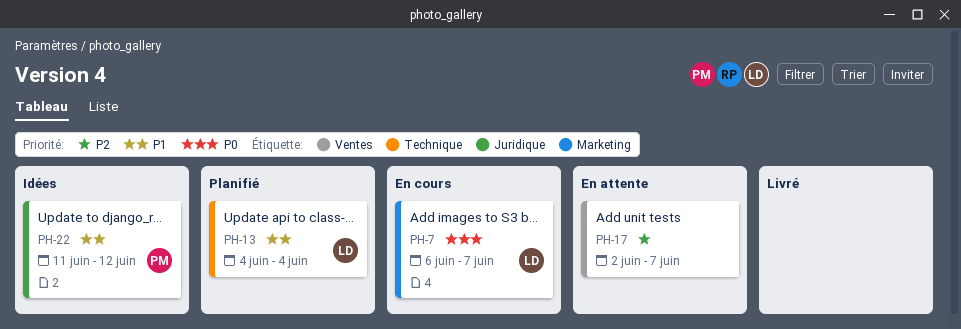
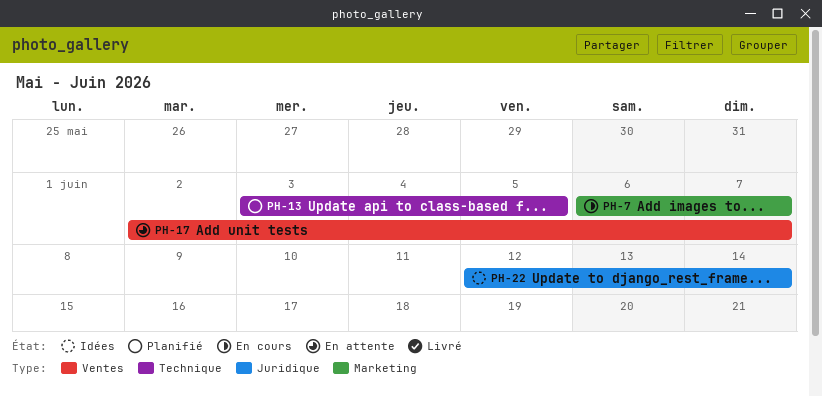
PH-13, start: Jun 4 -> Jun 3
PH-13, due: Jun 4 -> Jun 5
PH-22, start: Jun 11 -> Jun 12
PH-22, due: Jun 12 -> Jun 14

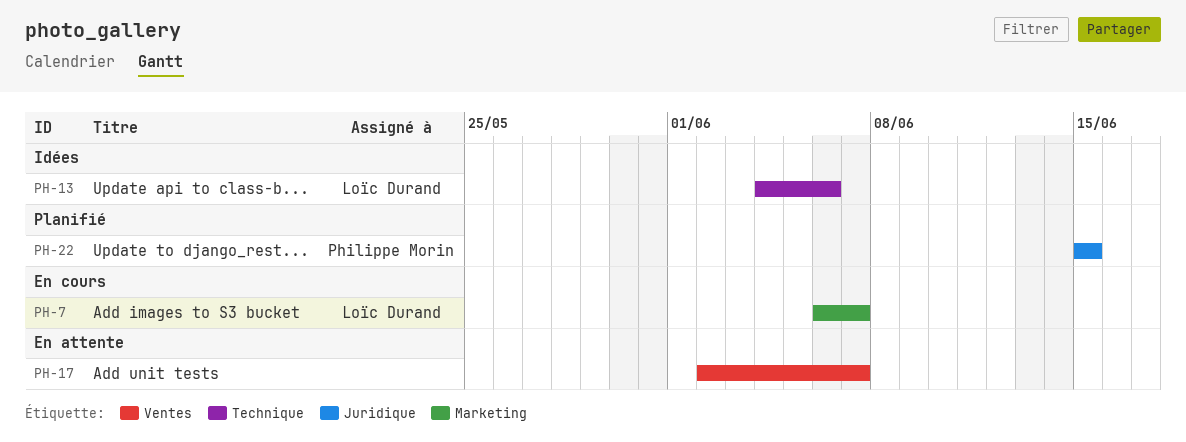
PH-13, status: Planifié -> Idées
PH-13, start: Jun 3 -> Jun 4
PH-13, due: Jun 5 -> Jun 6
PH-22, status: Idées -> Planifié
PH-22, start: Jun 12 -> Jun 15
PH-22, due: Jun 14 -> Jun 15

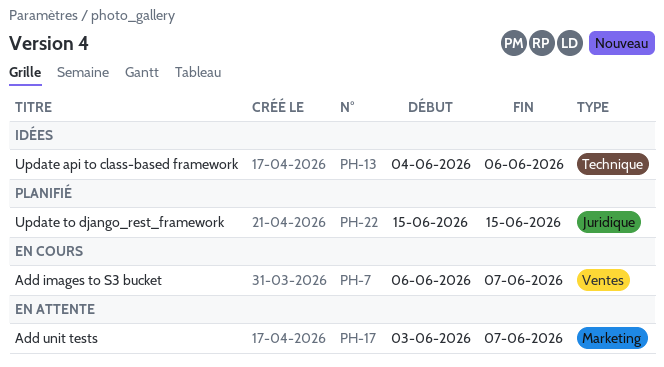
PH-7, label: Marketing -> Ventes
PH-17, label: Ventes -> Marketing
PH-17, start: Jun 2 -> Jun 3

